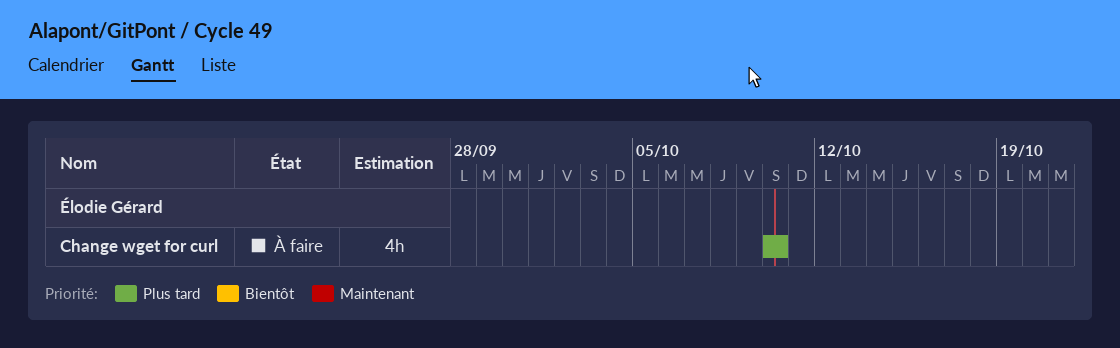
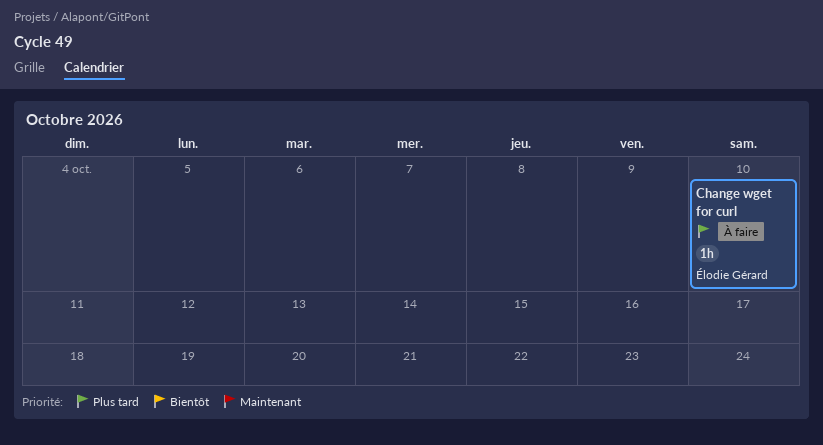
Change wget for curl, estimate: 4h -> 1h

